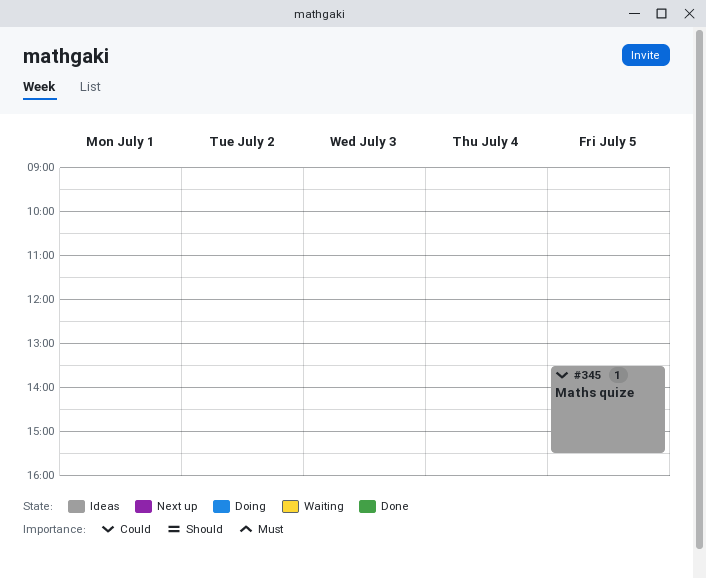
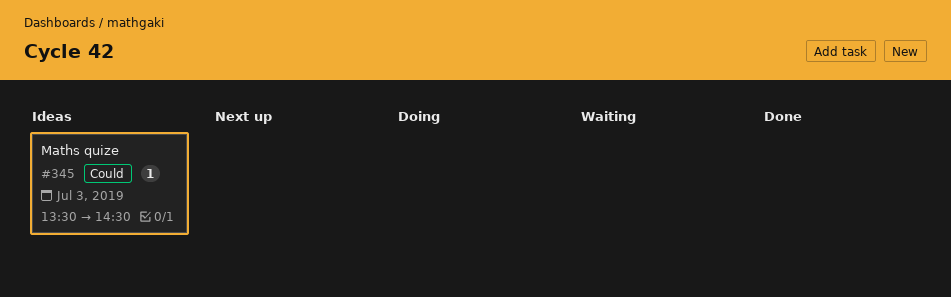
#345, day: Jul 5 -> Jul 3
#345, ends: 15:30 -> 14:30

